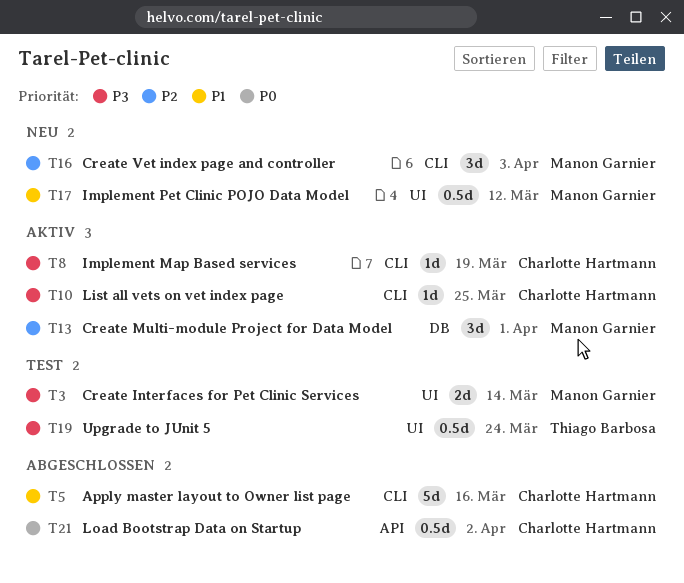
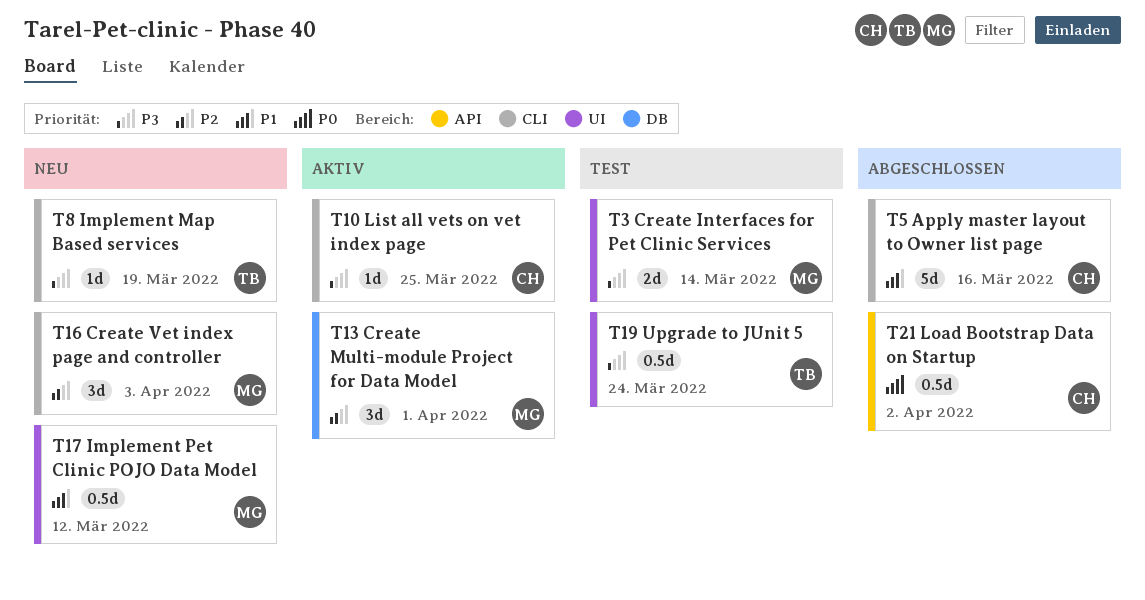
T8, status: Aktiv -> Neu
T8, owner: Charlotte Hartmann -> Thiago Barbosa

